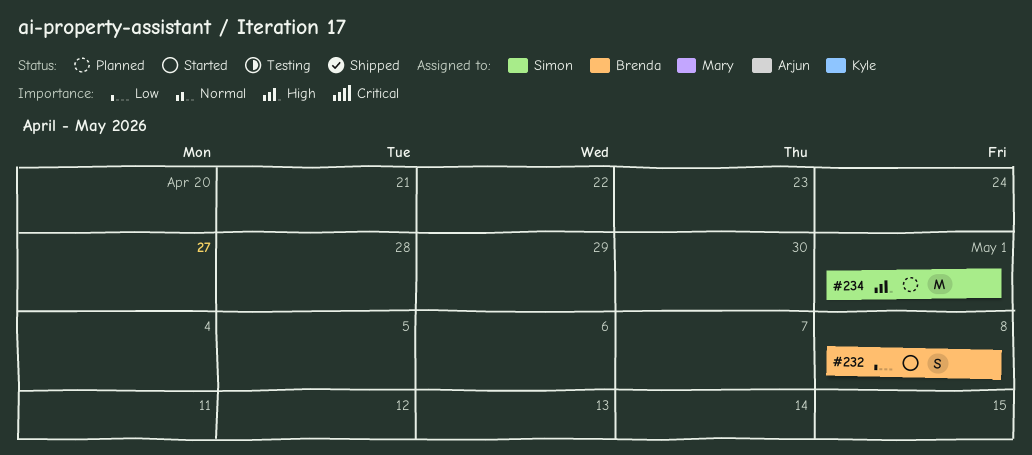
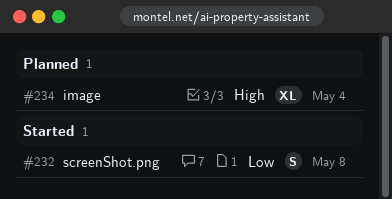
#234, estimate: M -> XL
#234, due: May 1 -> May 4

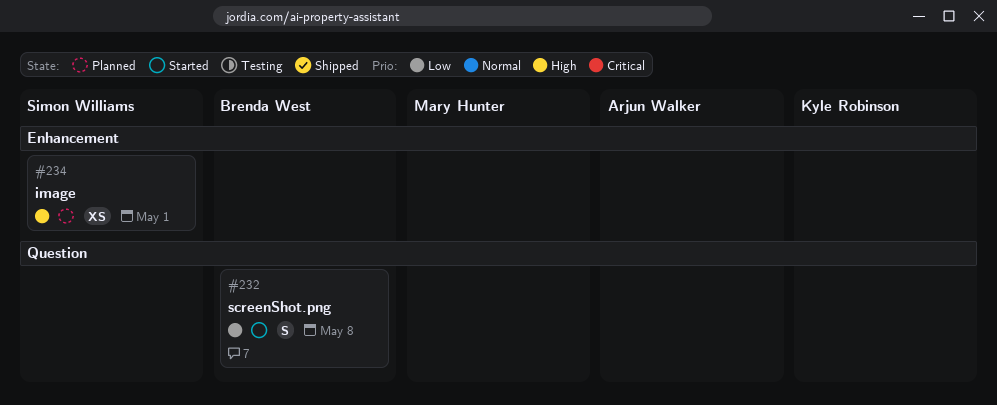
#234, estimate: XL -> XS
#234, due: May 4 -> May 1

